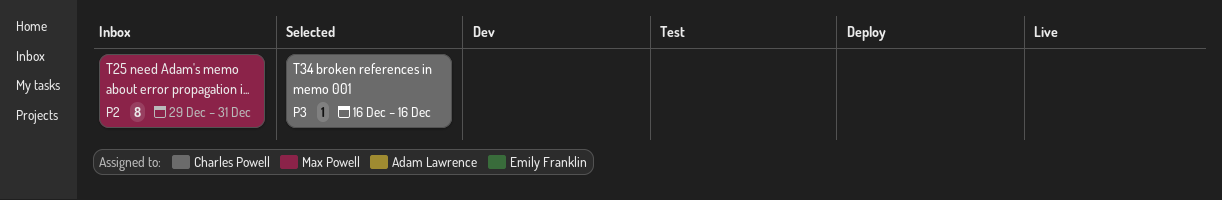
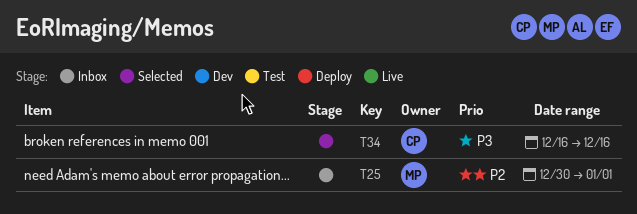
T25, start: Dec 29 -> Dec 30
T25, due: Dec 31 -> Jan 1

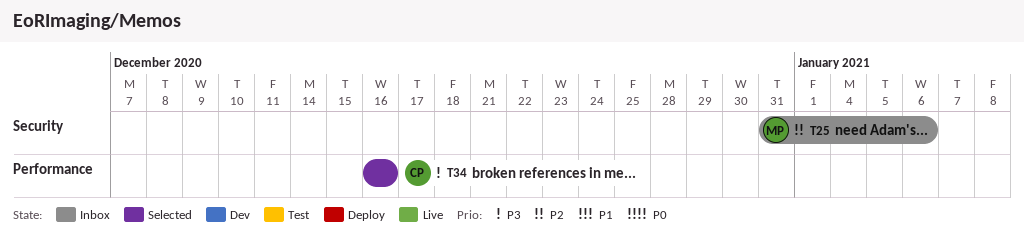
T25, start: Dec 30 -> Dec 31
T25, due: Jan 1 -> Jan 6

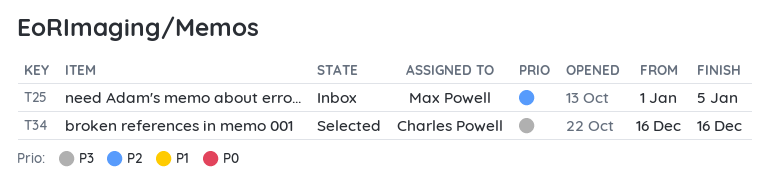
T25, start: Dec 31 -> Jan 1
T25, due: Jan 6 -> Jan 5

